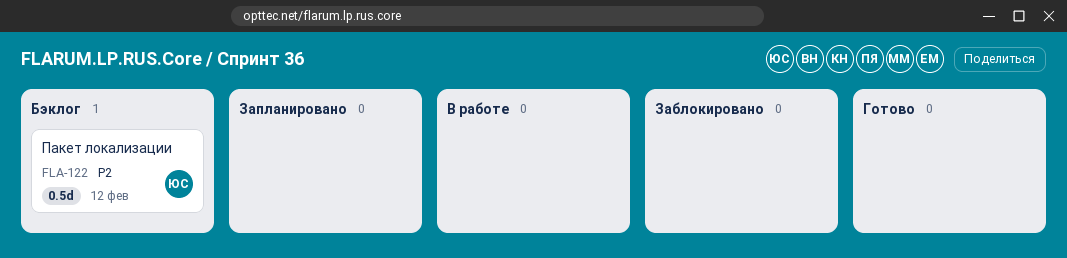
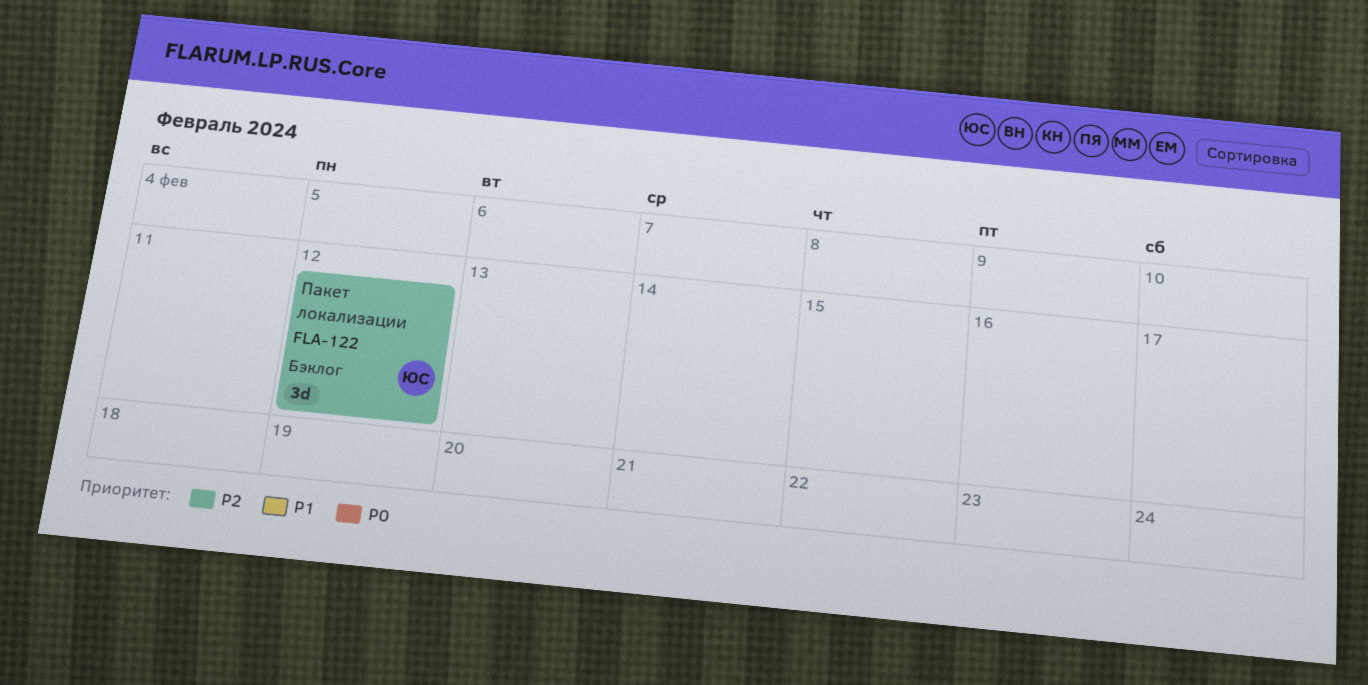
FLA-122, estimate: 0.5d -> 3d

